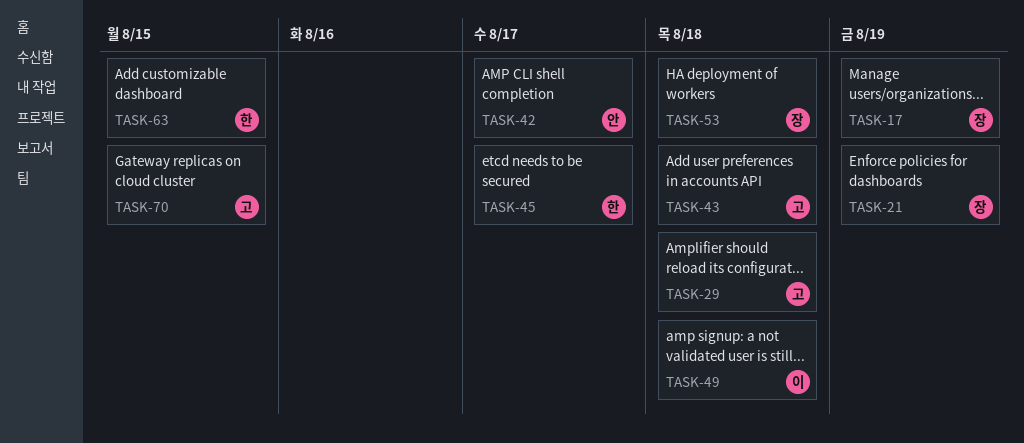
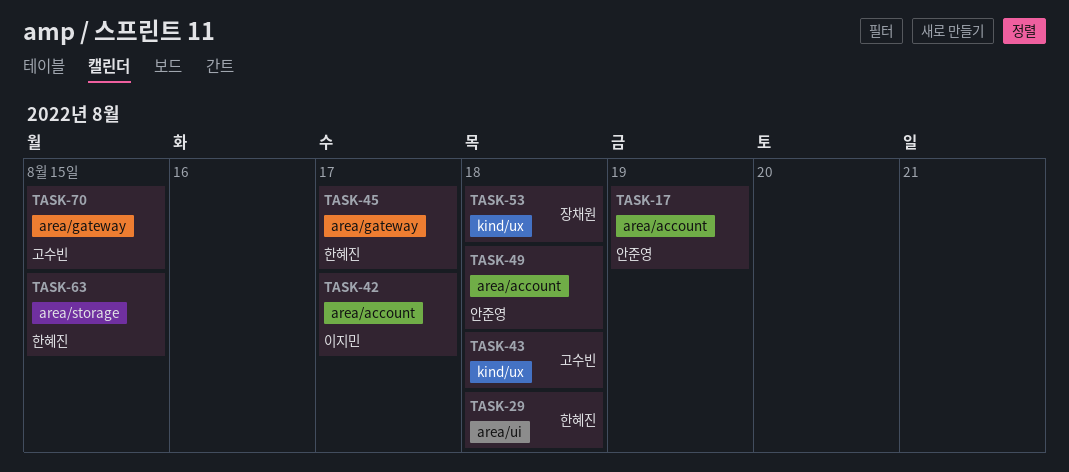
TASK-17, owner: 장채원 -> 안준영
TASK-21: present -> none
TASK-29, owner: 고수빈 -> 한혜진
TASK-42, owner: 안준영 -> 이지민
TASK-49, owner: 이지민 -> 안준영

